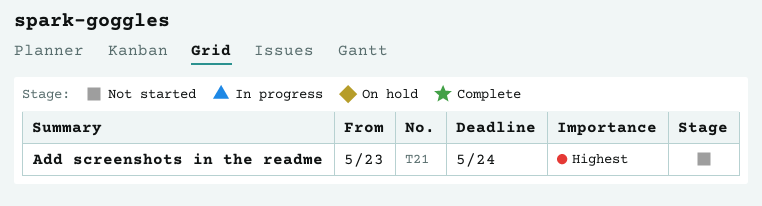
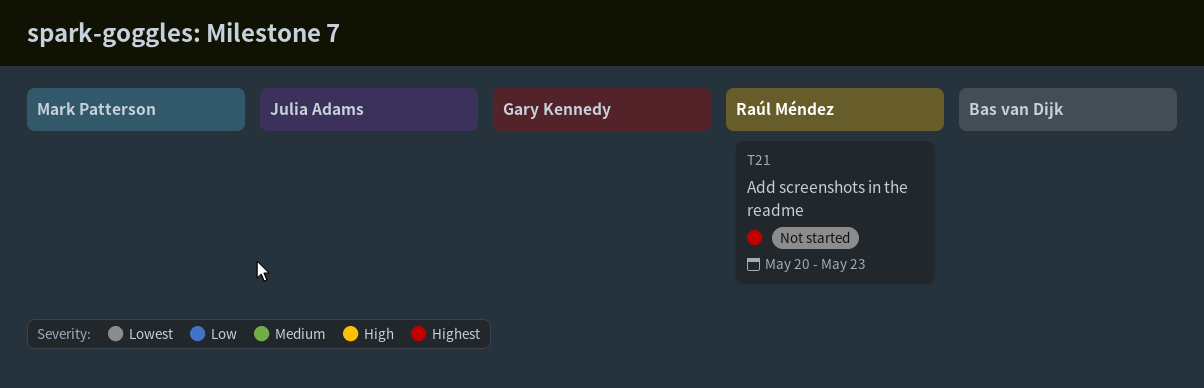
T21, start: May 23 -> May 20
T21, due: May 24 -> May 23

